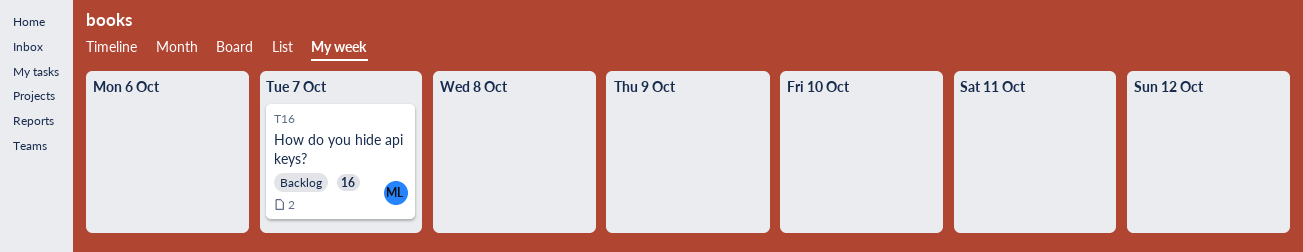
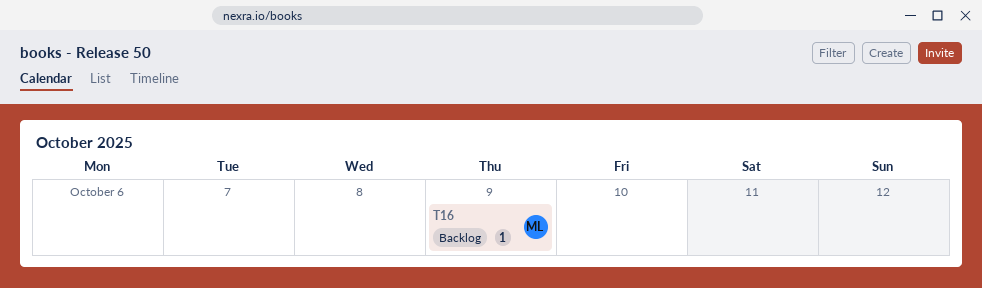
T16, estimate: 16 -> 1
T16, due: Oct 7 -> Oct 9

